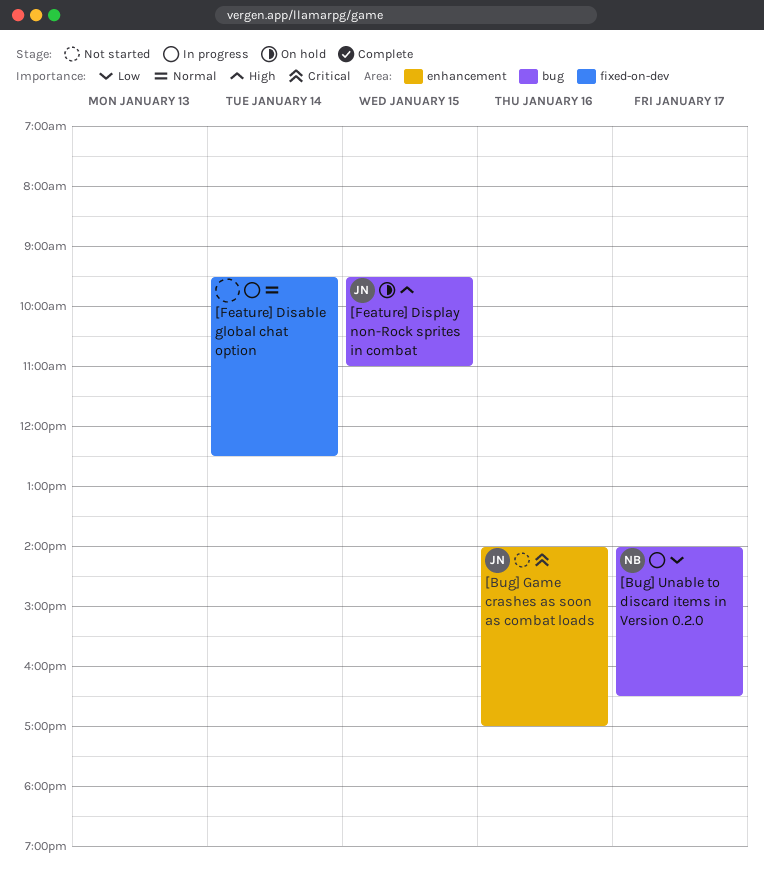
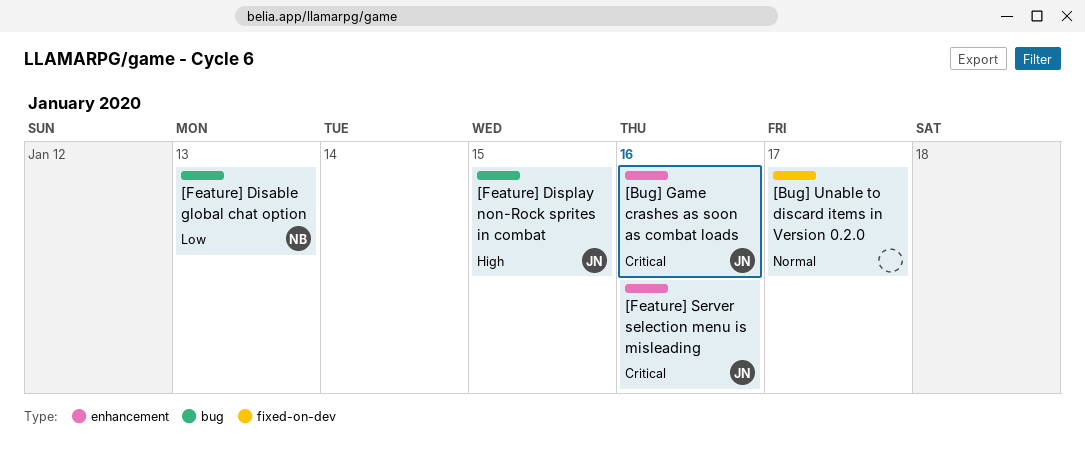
[Bug] Unable to discard items in Version 0.2.0, owner: NB -> none
[Bug] Unable to discard items in Version 0.2.0, priority: Low -> Normal
[Bug] Unable to discard items in Version 0.2.0, label: bug -> fixed-on-dev
[Feature] Disable global chat option, owner: none -> NB
[Feature] Disable global chat option, priority: Normal -> Low
[Feature] Disable global chat option, label: fixed-on-dev -> bug
[Feature] Disable global chat option, day: Jan 14 -> Jan 13
[Feature] Server selection menu is misleading: none -> present

